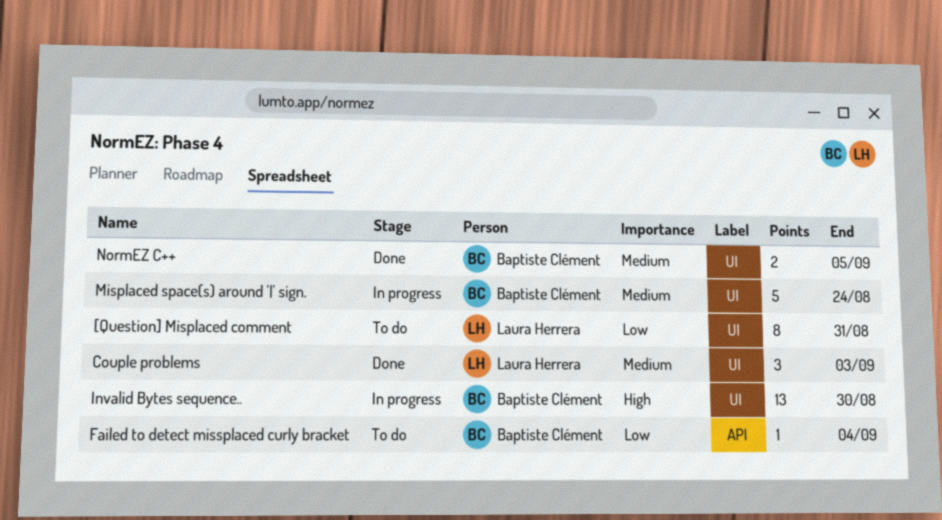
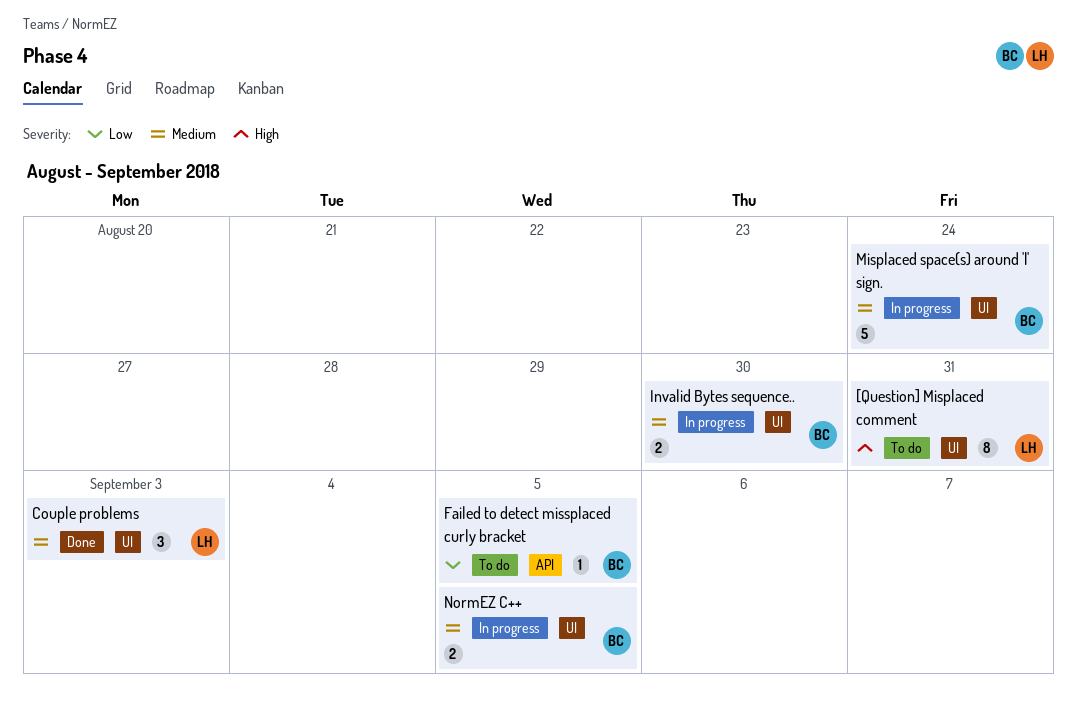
[Question] Misplaced comment, priority: Low -> High
Failed to detect missplaced curly bracket, due: Sep 4 -> Sep 5
Invalid Bytes sequence.., priority: High -> Medium
Invalid Bytes sequence.., estimate: 13 -> 2
NormEZ C++, status: Done -> In progress

